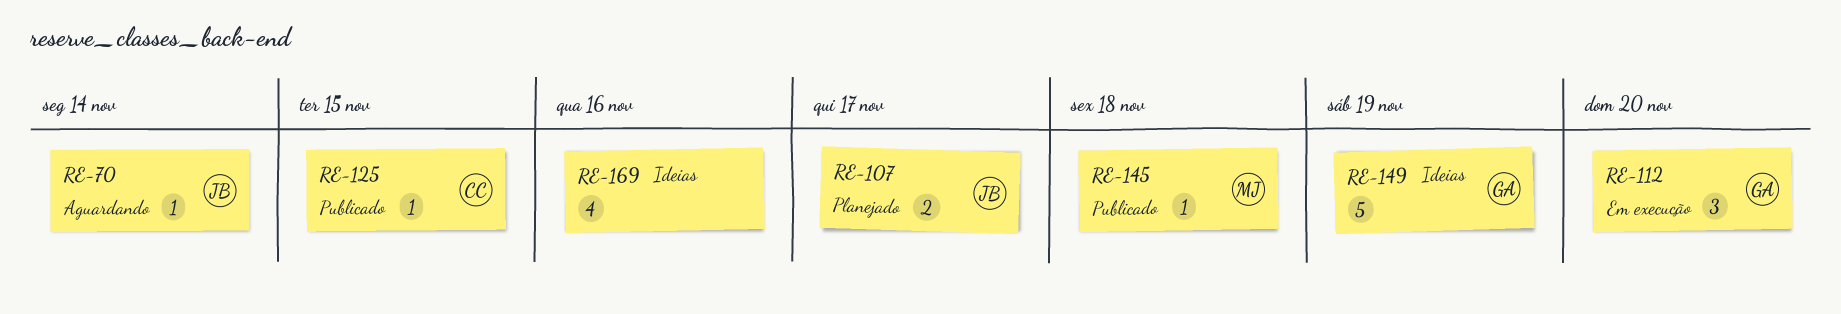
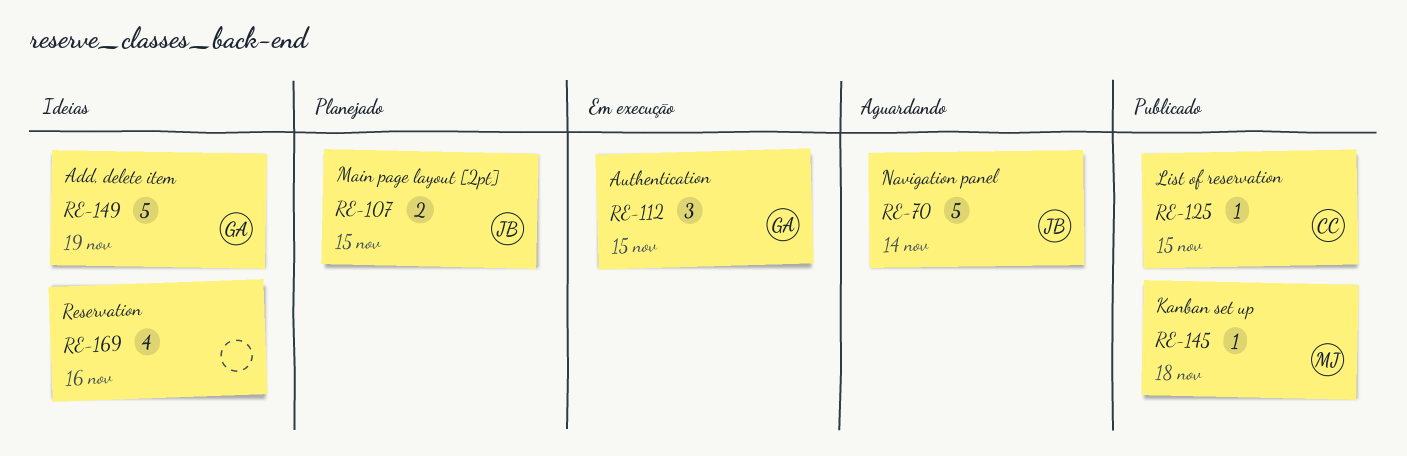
RE-70, estimate: 1 -> 5
RE-107, due: Nov 17 -> Nov 15
RE-112, due: Nov 20 -> Nov 15

